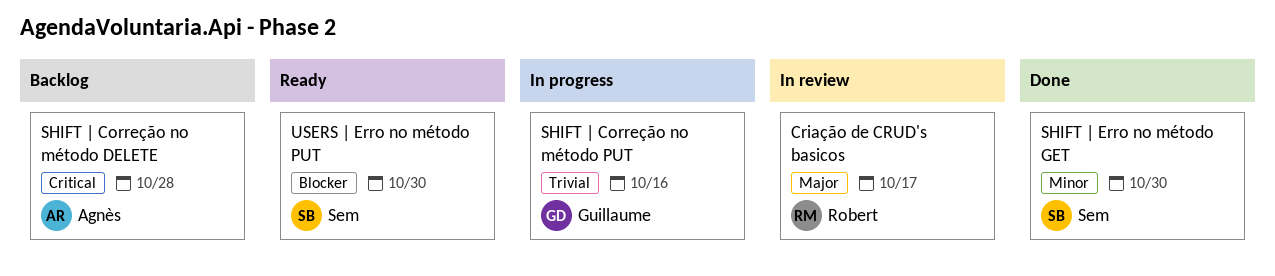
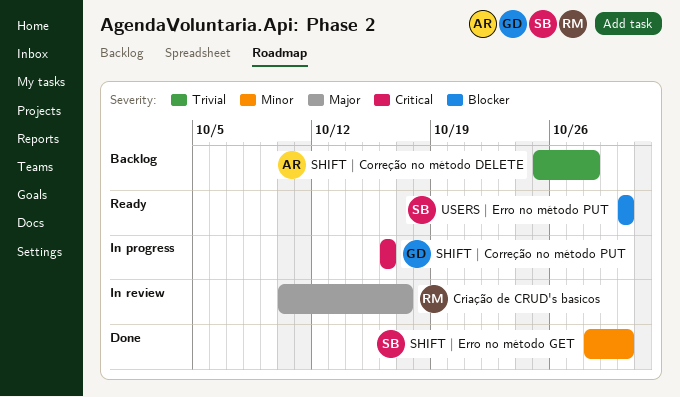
SHIFT | Correção no método DELETE, priority: Critical -> Trivial
SHIFT | Correção no método PUT, priority: Trivial -> Critical

